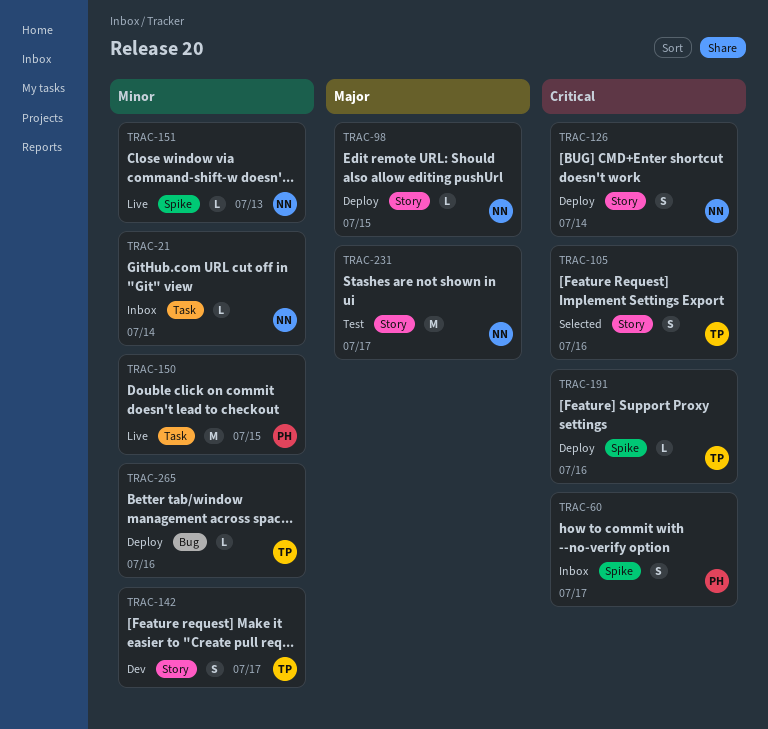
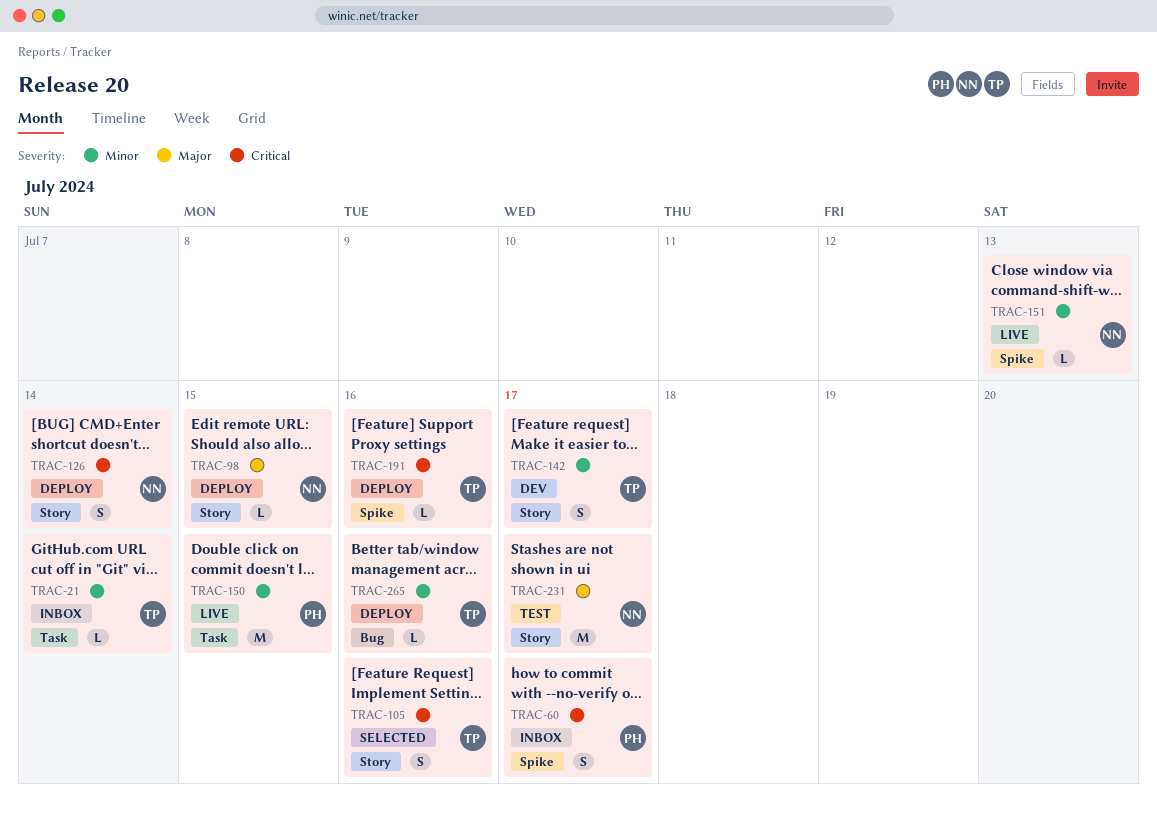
TRAC-21, owner: NN -> TP

